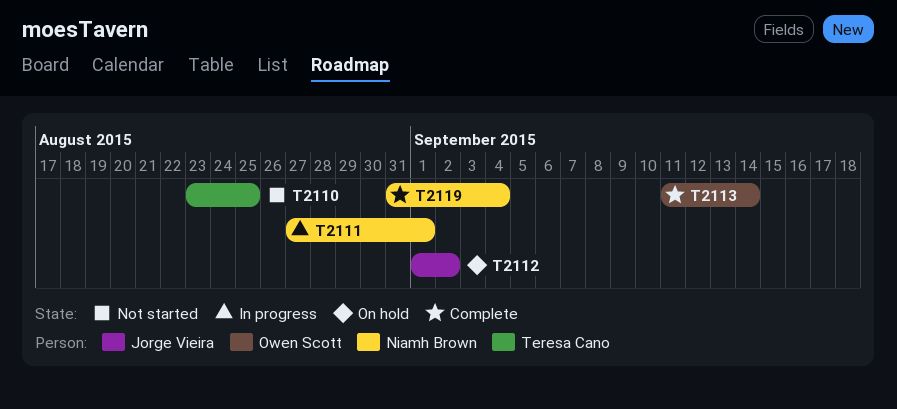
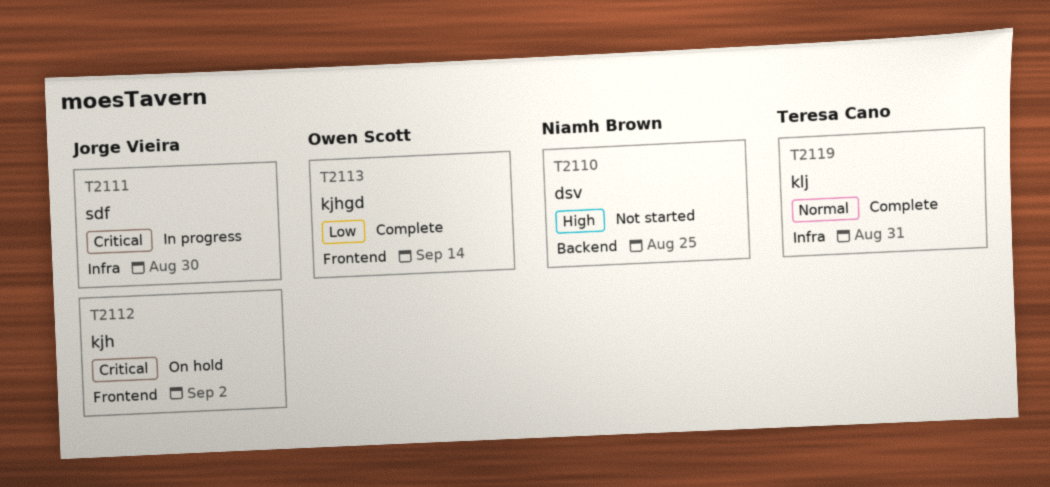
T2110, owner: Teresa Cano -> Niamh Brown
T2111, owner: Niamh Brown -> Jorge Vieira
T2111, due: Sep 1 -> Aug 30
T2119, owner: Niamh Brown -> Teresa Cano
T2119, due: Sep 4 -> Aug 31

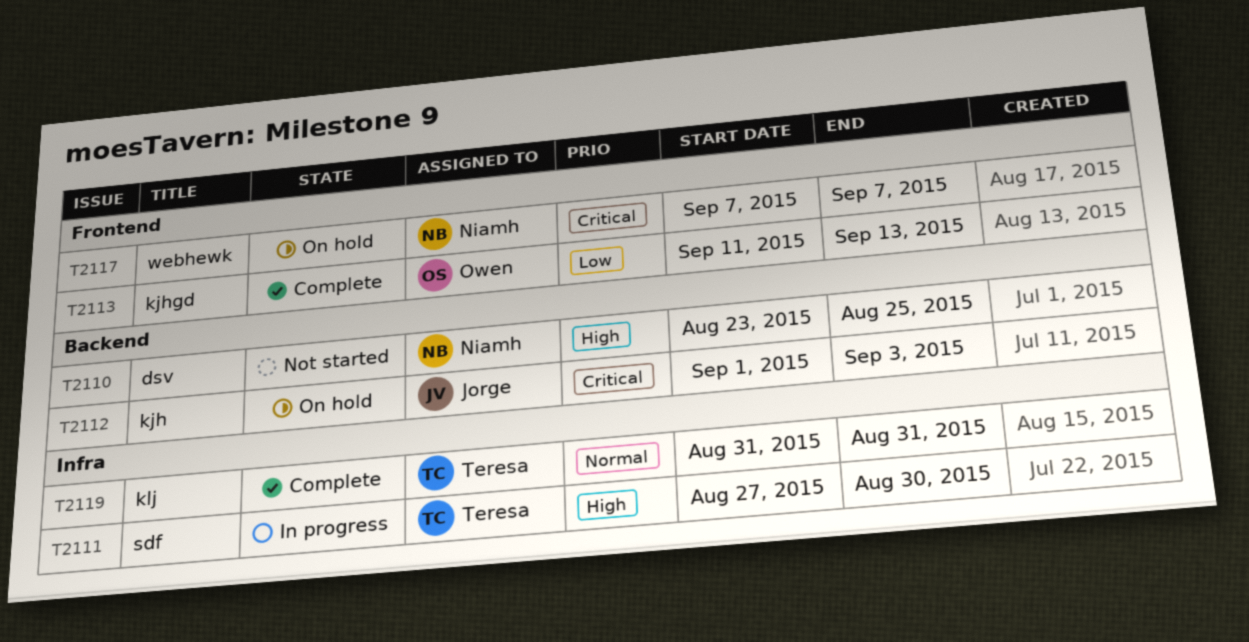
T2111, owner: Jorge Vieira -> Teresa Cano
T2111, priority: Critical -> High
T2112, label: Frontend -> Backend
T2112, due: Sep 2 -> Sep 3
T2113, due: Sep 14 -> Sep 13
T2117: none -> present

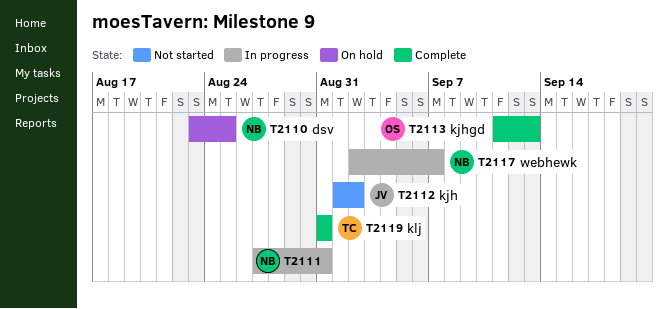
T2110, status: Not started -> On hold
T2111, owner: Teresa -> Niamh
T2111, due: Aug 30 -> Aug 31
T2112, status: On hold -> Not started
T2112, due: Sep 3 -> Sep 2
T2117, status: On hold -> In progress
T2117, start: Sep 7 -> Sep 2

